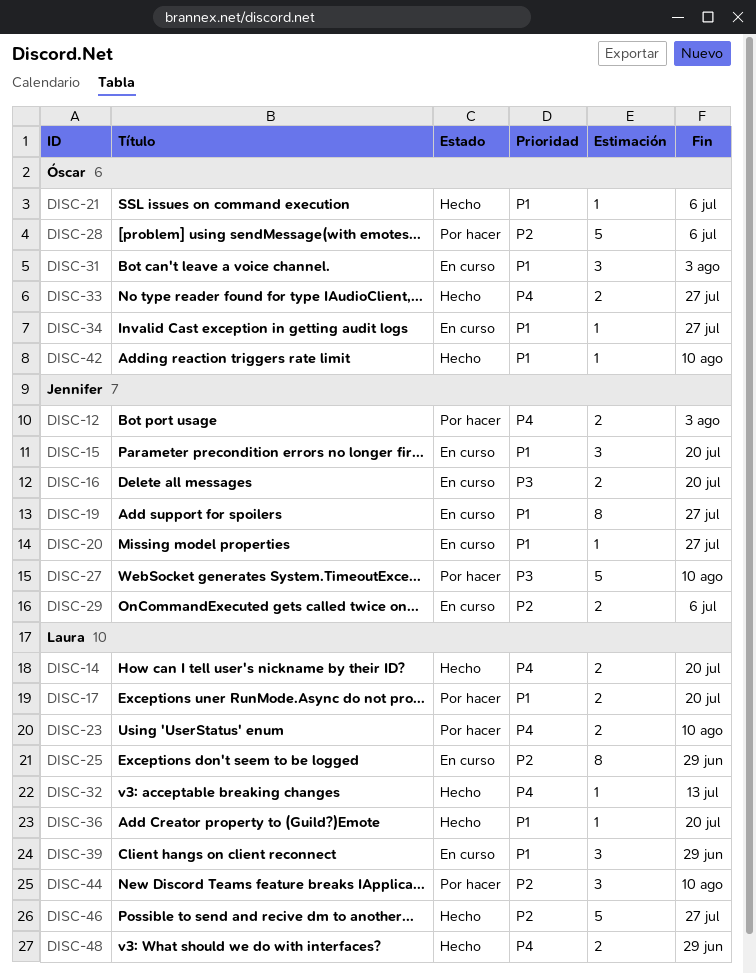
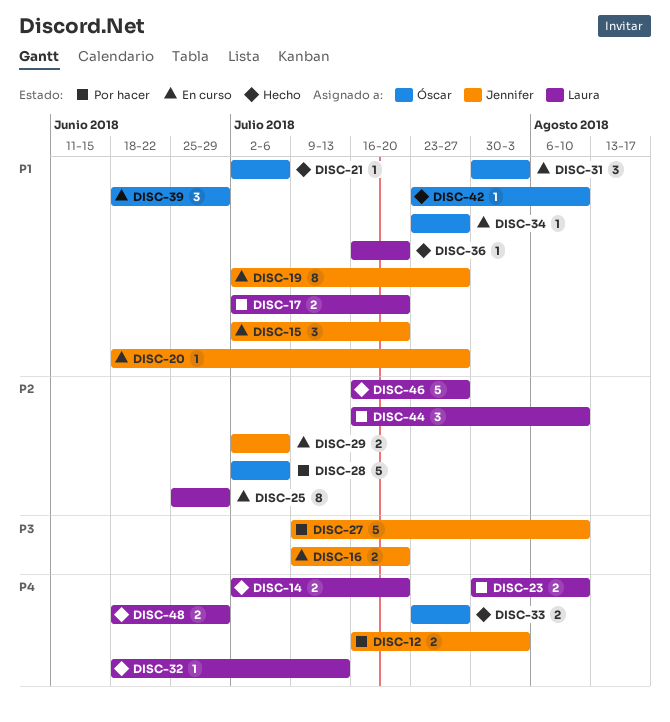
DISC-39, owner: Laura -> Óscar

